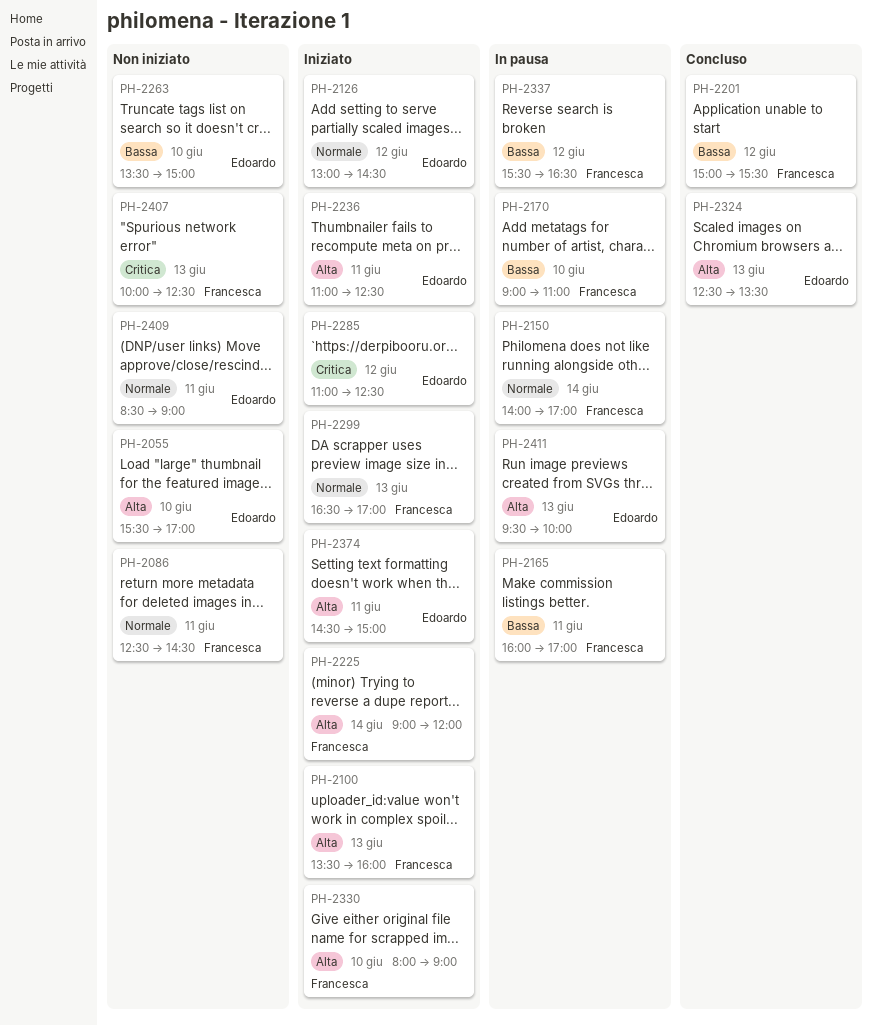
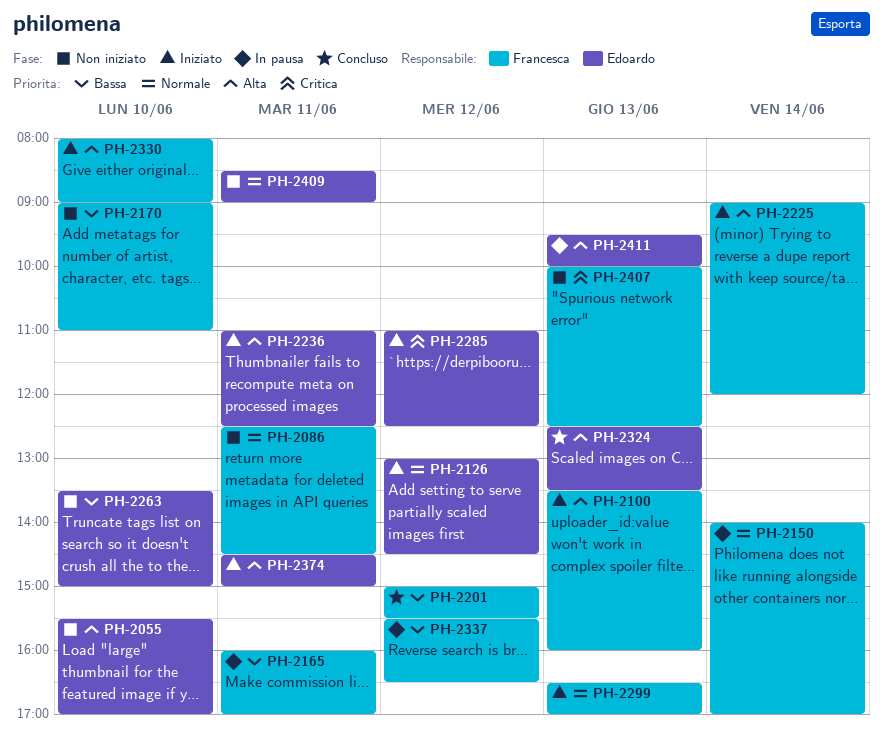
PH-2170, status: In pausa -> Non iniziato

